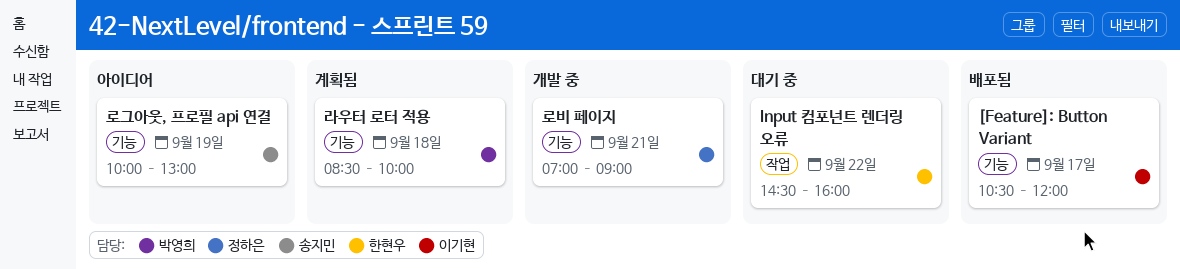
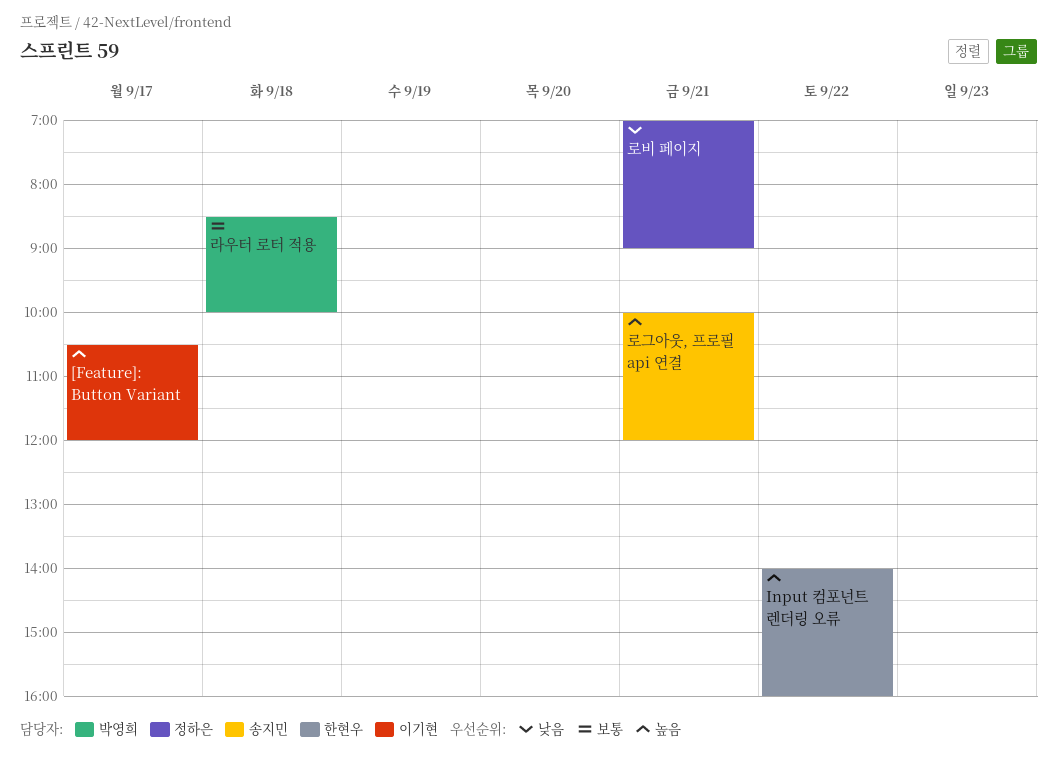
Input 컴포넌트 렌더링 오류, begins: 14:30 -> 14:00
로그아웃, 프로필 api 연결, day: Sep 19 -> Sep 21
로그아웃, 프로필 api 연결, ends: 13:00 -> 12:00

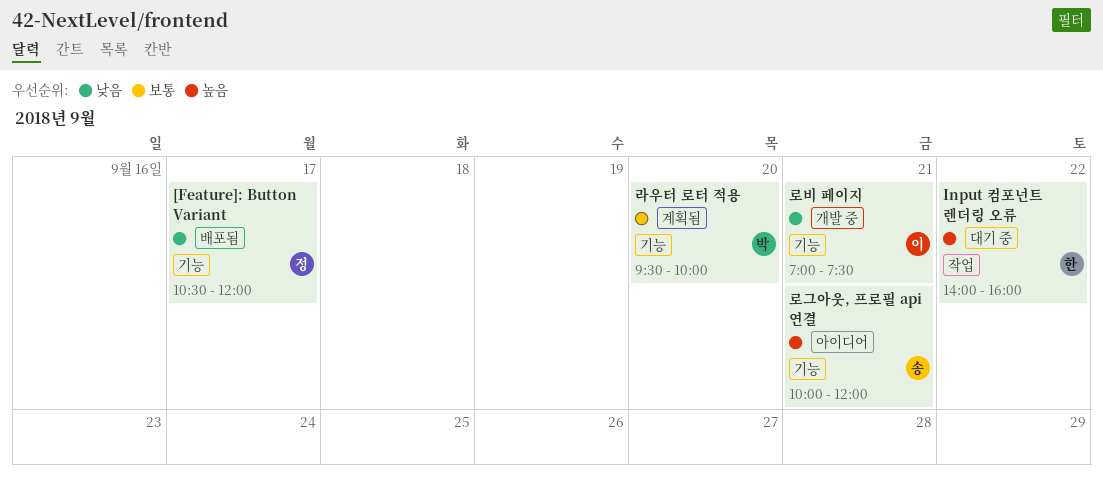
[Feature]: Button Variant, owner: 이기현 -> 정하은
[Feature]: Button Variant, priority: 높음 -> 낮음
라우터 로터 적용, day: Sep 18 -> Sep 20
라우터 로터 적용, begins: 08:30 -> 09:30
로비 페이지, owner: 정하은 -> 이기현
로비 페이지, ends: 09:00 -> 07:30

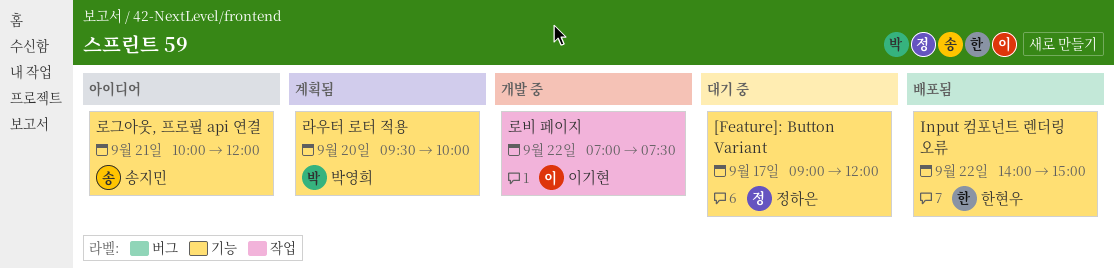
[Feature]: Button Variant, status: 배포됨 -> 대기 중
[Feature]: Button Variant, begins: 10:30 -> 09:00
Input 컴포넌트 렌더링 오류, status: 대기 중 -> 배포됨
Input 컴포넌트 렌더링 오류, label: 작업 -> 기능
Input 컴포넌트 렌더링 오류, ends: 16:00 -> 15:00
로비 페이지, label: 기능 -> 작업
로비 페이지, day: Sep 21 -> Sep 22

